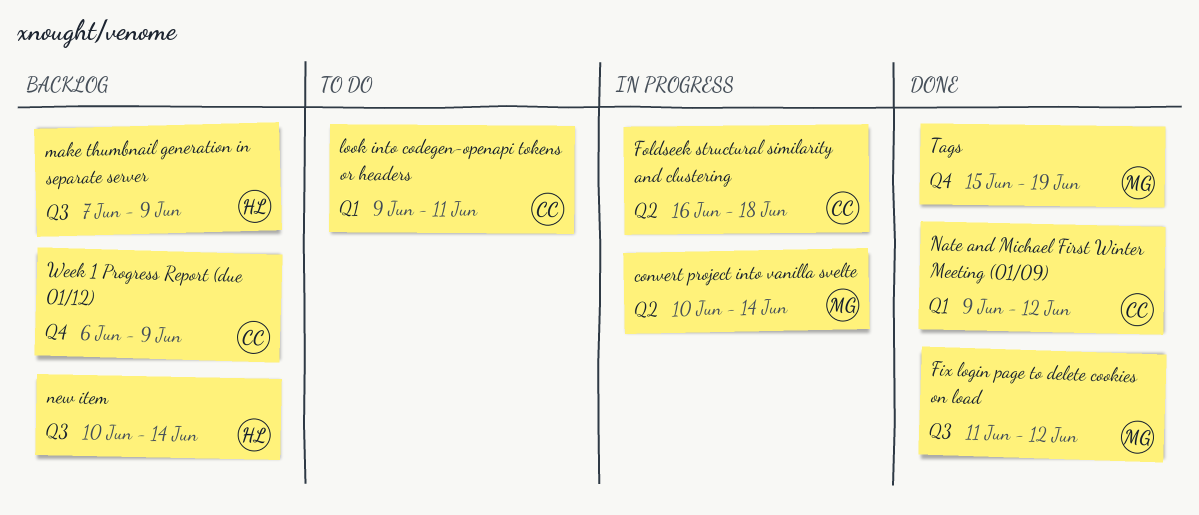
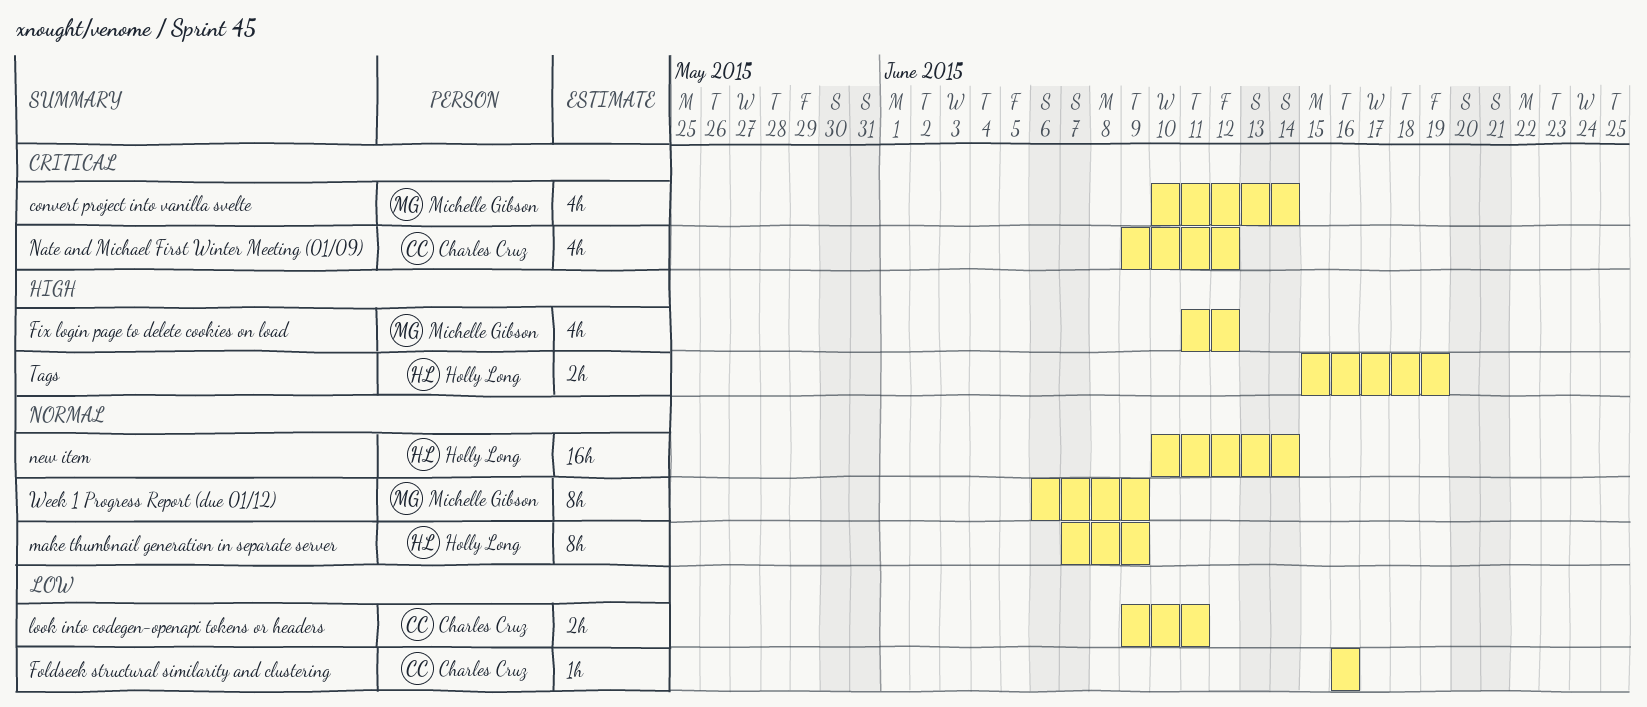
Foldseek structural similarity and clustering, due: Jun 18 -> Jun 16
Tags, owner: Michelle Gibson -> Holly Long
Week 1 Progress Report (due 01/12), owner: Charles Cruz -> Michelle Gibson

